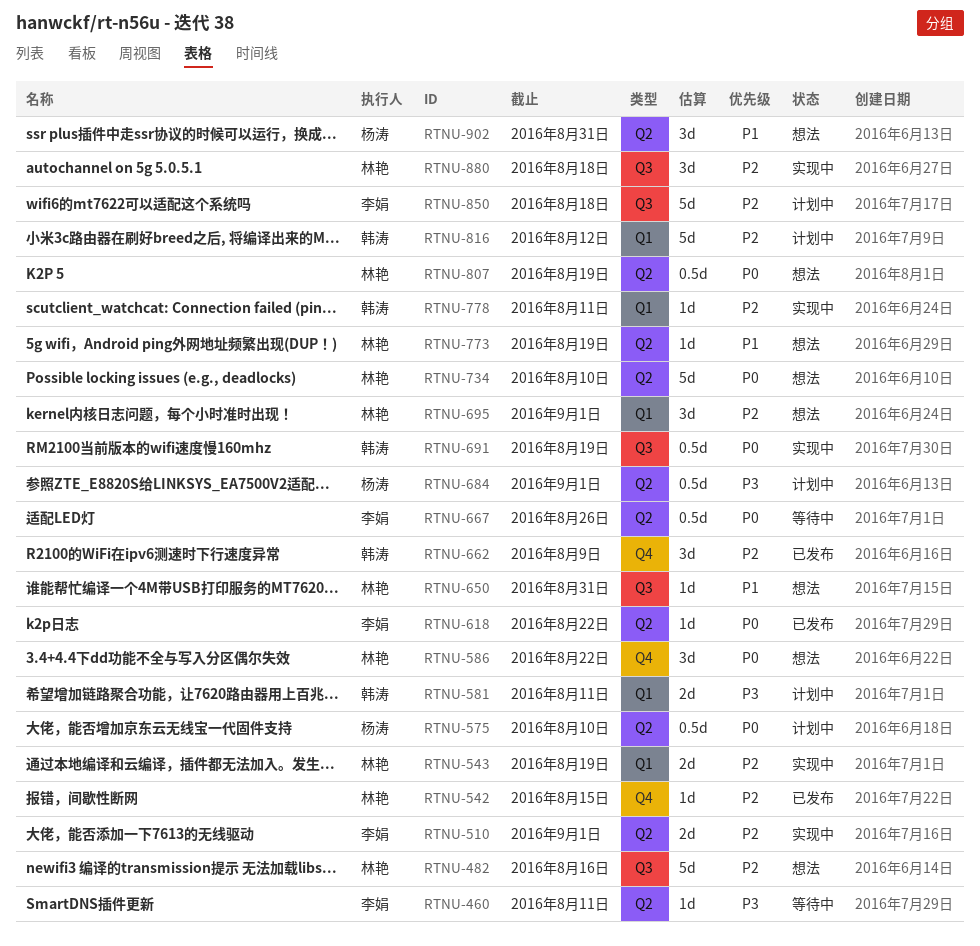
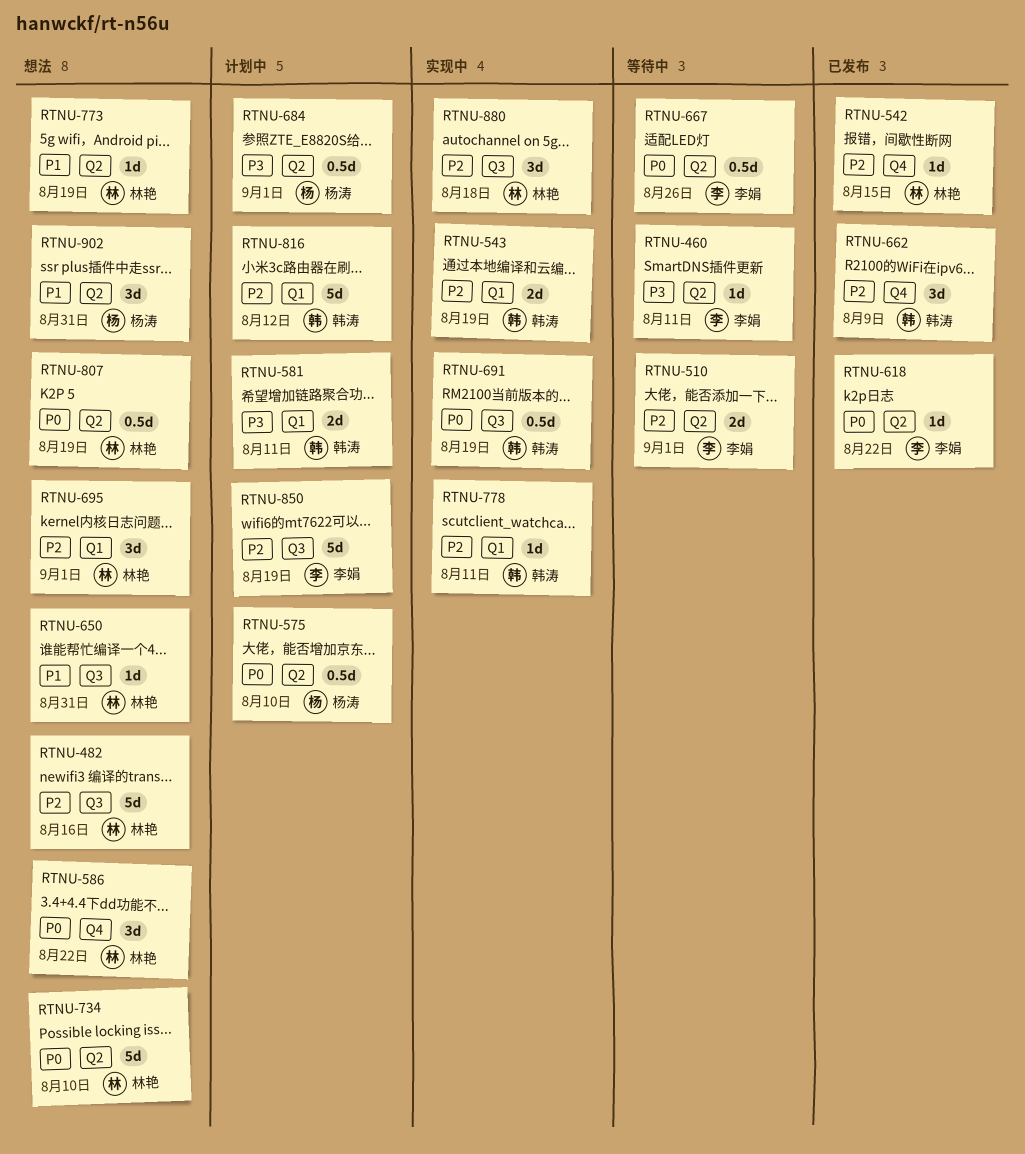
RTNU-510, status: 实现中 -> 等待中
RTNU-543, owner: 林艳 -> 韩涛
RTNU-850, due: Aug 18 -> Aug 19

